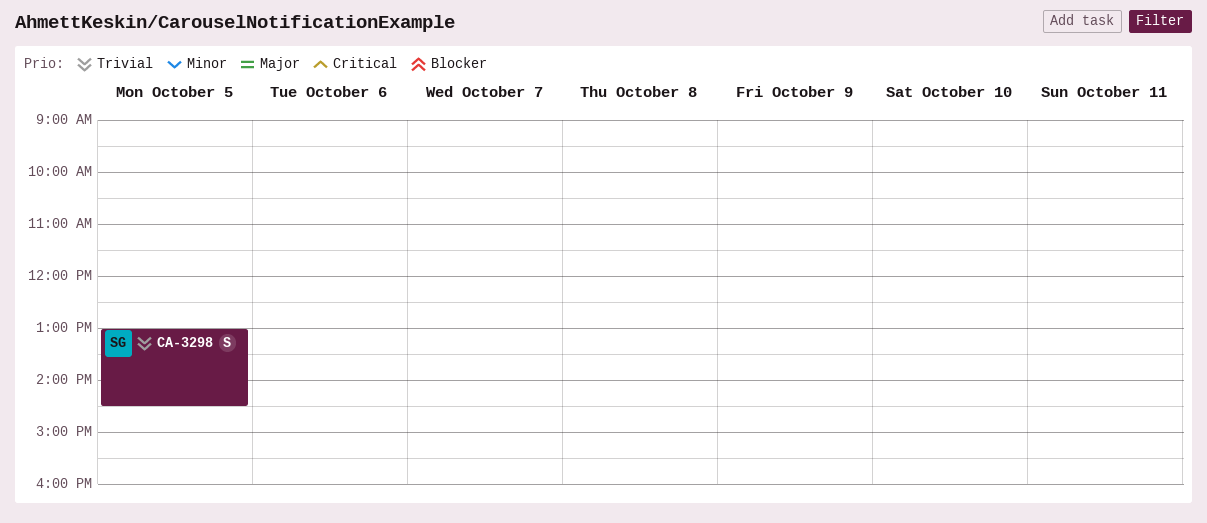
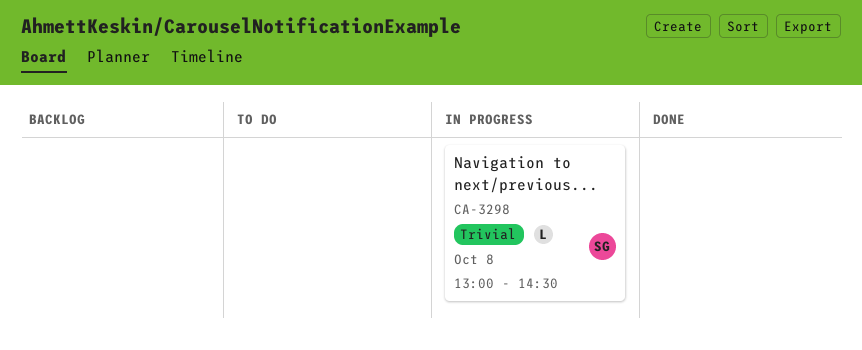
CA-3298, estimate: S -> L
CA-3298, day: Oct 5 -> Oct 8

